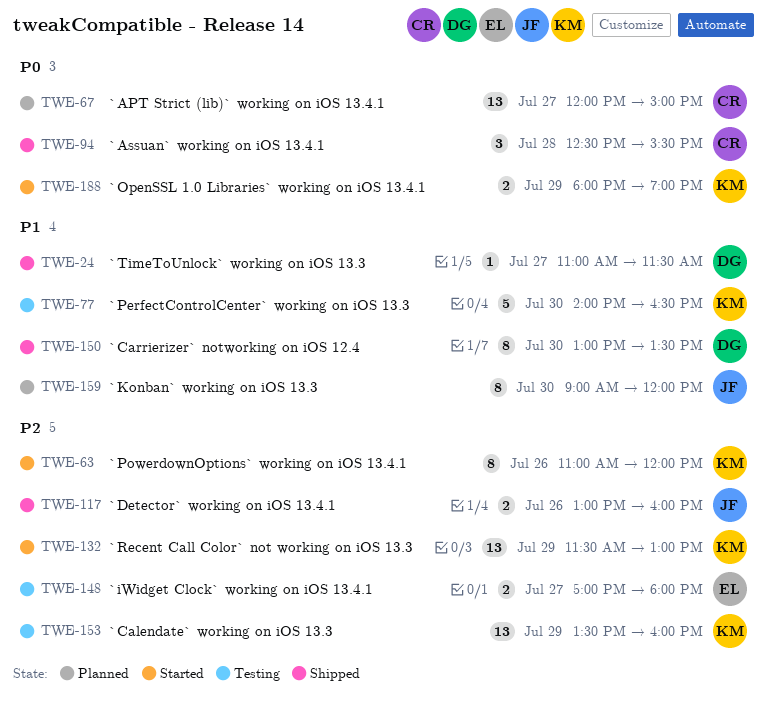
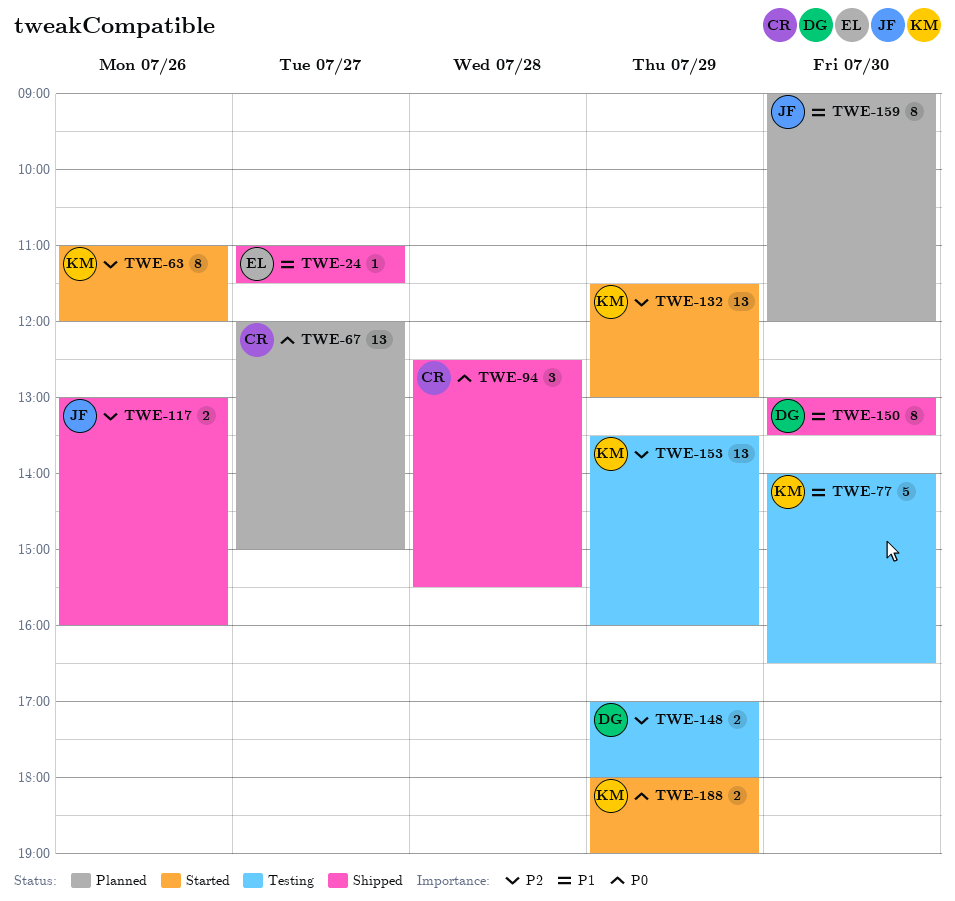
TWE-24, owner: DG -> EL
TWE-148, owner: EL -> DG
TWE-148, day: Jul 27 -> Jul 29

